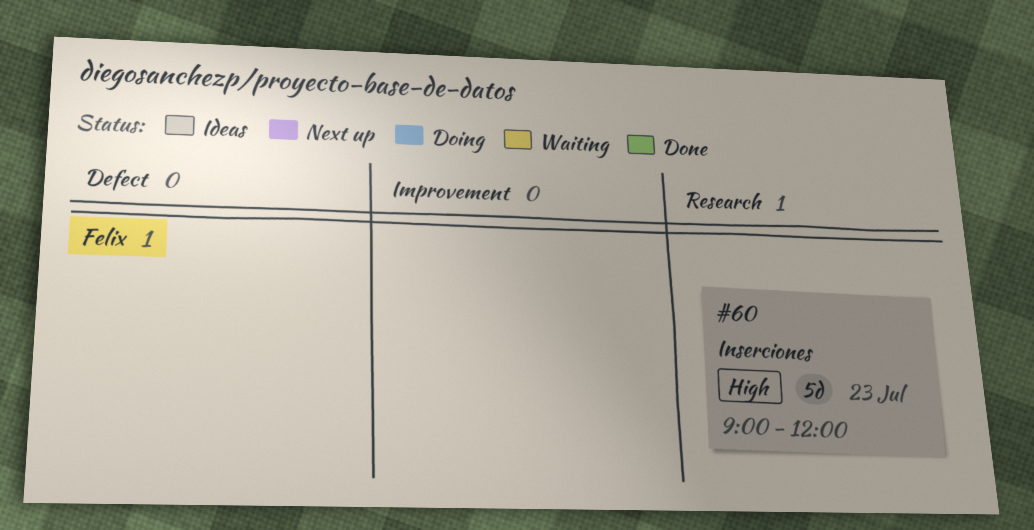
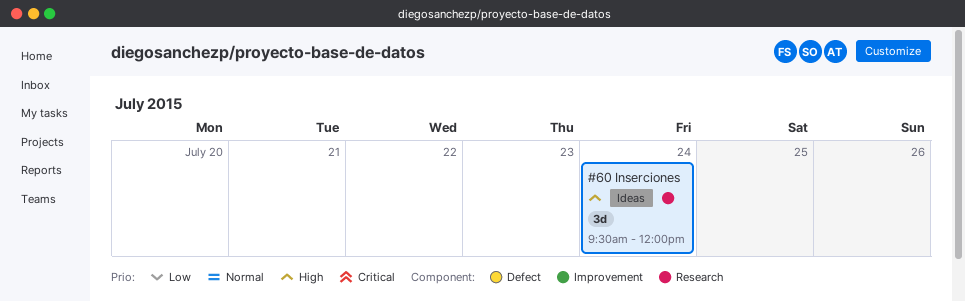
#60, estimate: 5d -> 3d
#60, day: Jul 23 -> Jul 24
#60, begins: 09:00 -> 09:30

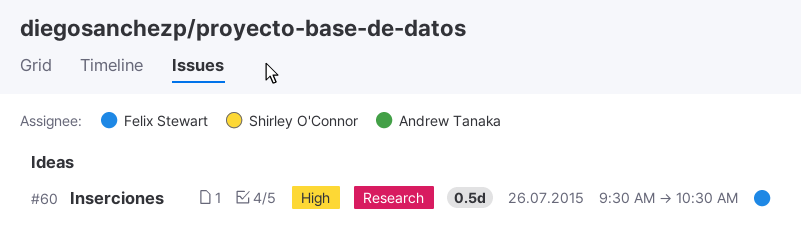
#60, estimate: 3d -> 0.5d
#60, day: Jul 24 -> Jul 26
#60, ends: 12:00 -> 10:30

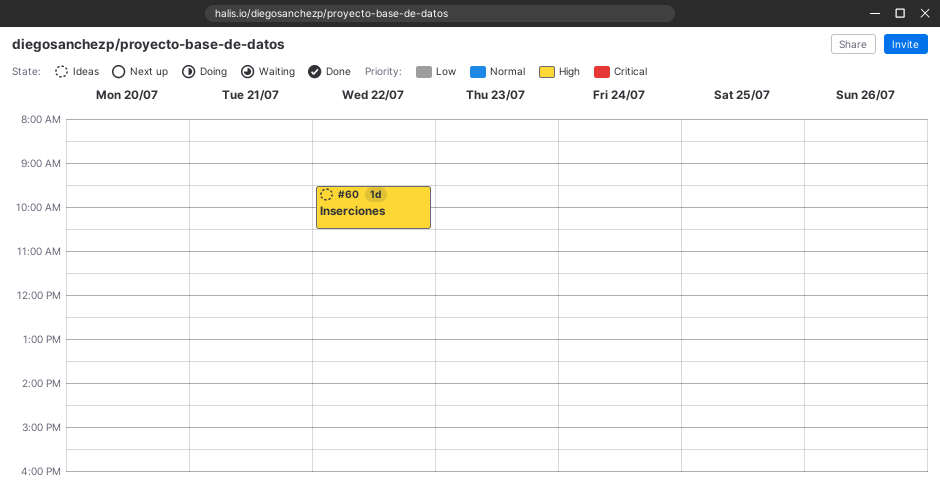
#60, estimate: 0.5d -> 1d
#60, day: Jul 26 -> Jul 22

